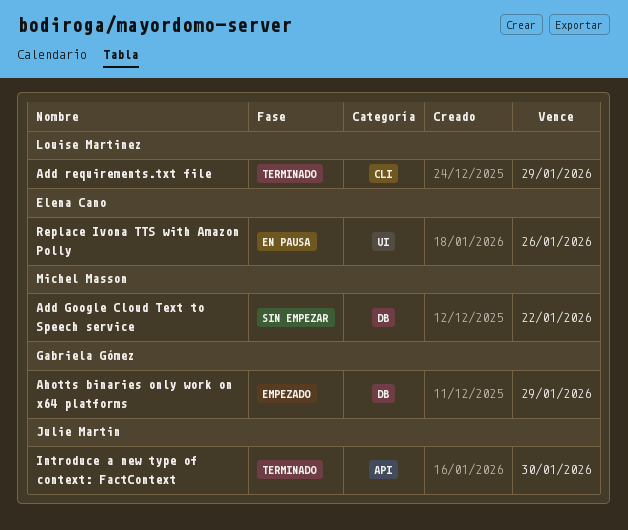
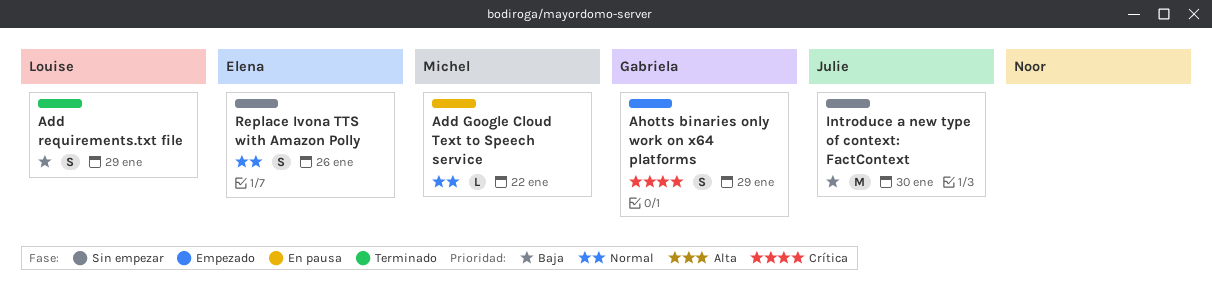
Add Google Cloud Text to Speech service, status: Sin empezar -> En pausa
Introduce a new type of context: FactContext, status: Terminado -> Sin empezar
Replace Ivona TTS with Amazon Polly, status: En pausa -> Sin empezar

